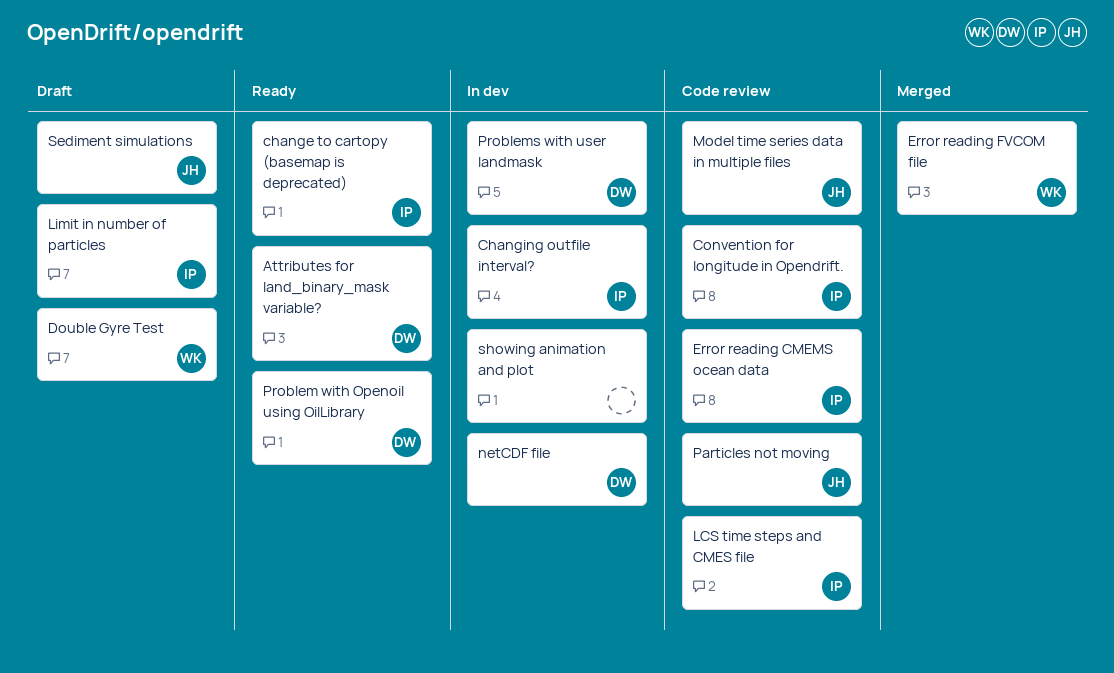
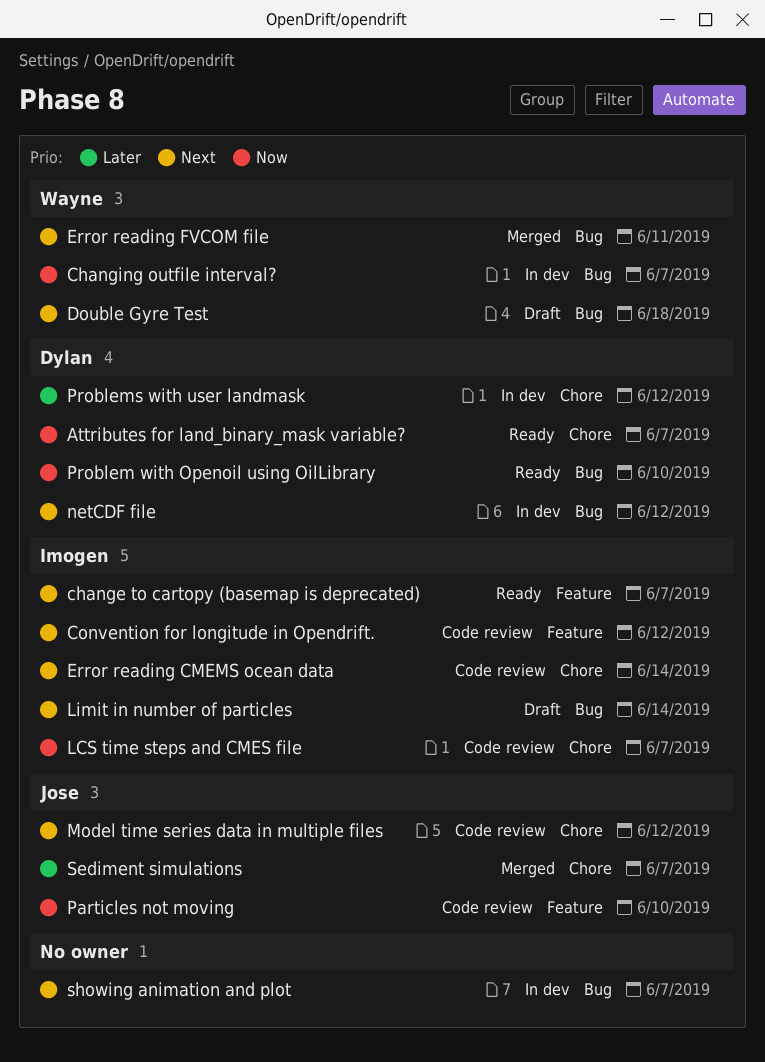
Changing outfile interval?, owner: Imogen -> Wayne
Sediment simulations, status: Draft -> Merged

